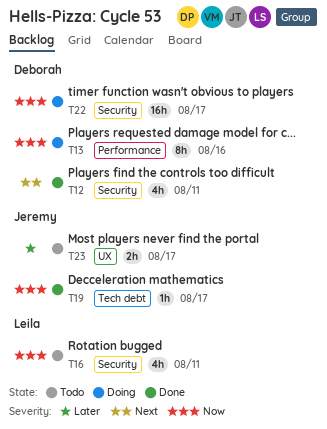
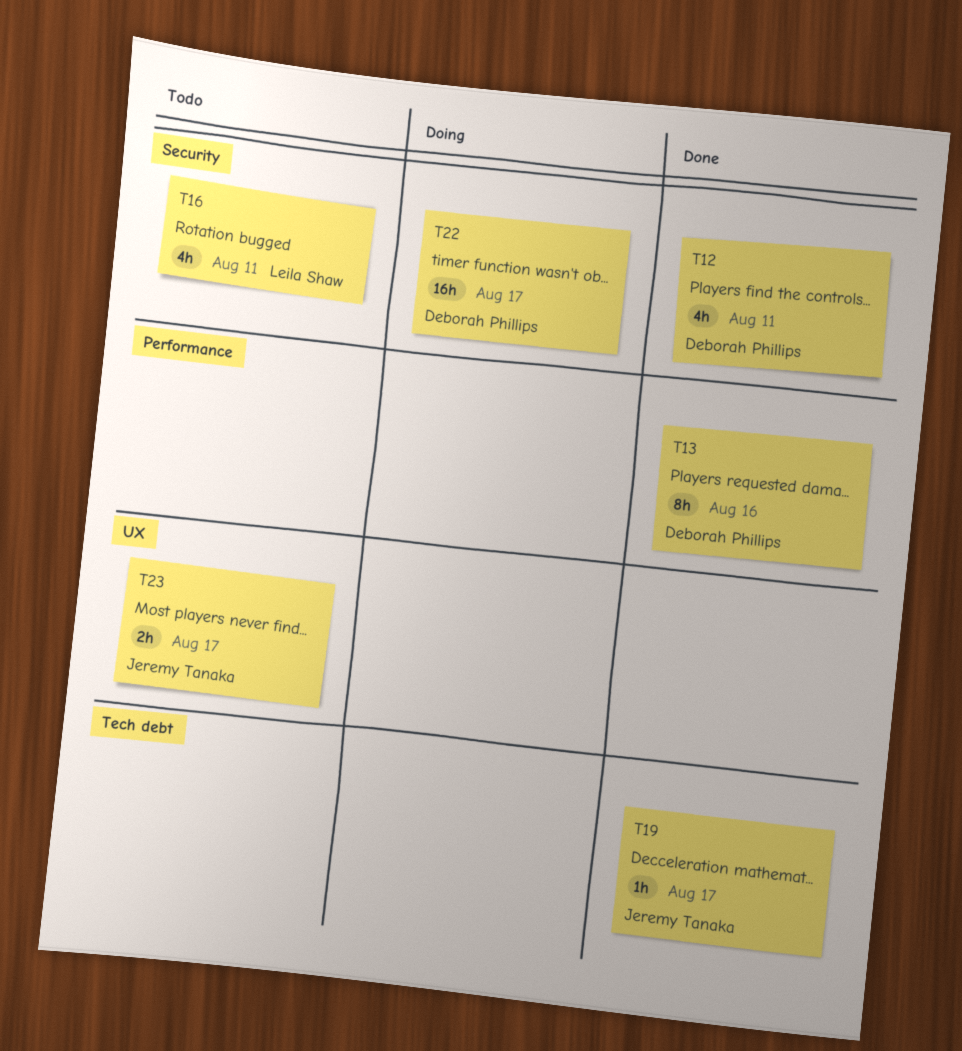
T13, status: Doing -> Done

